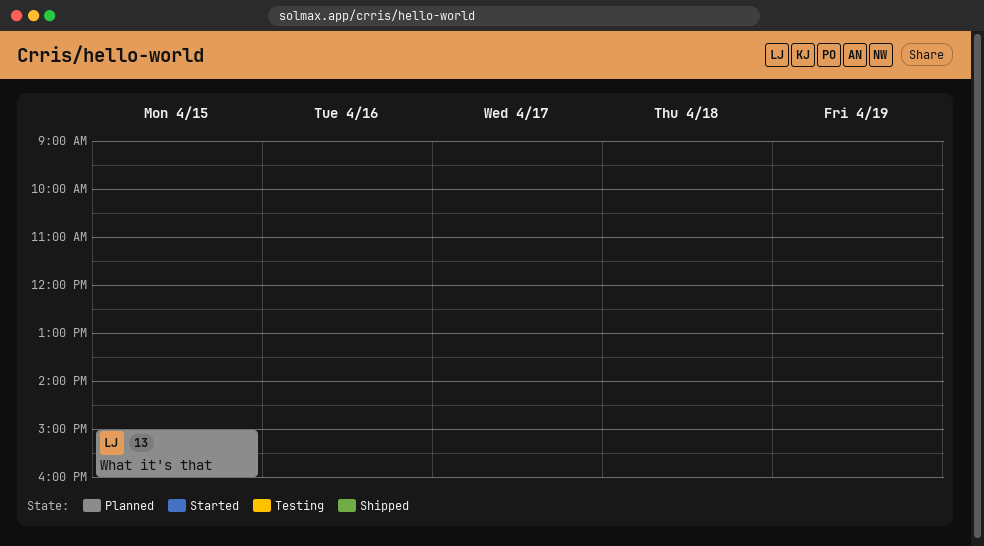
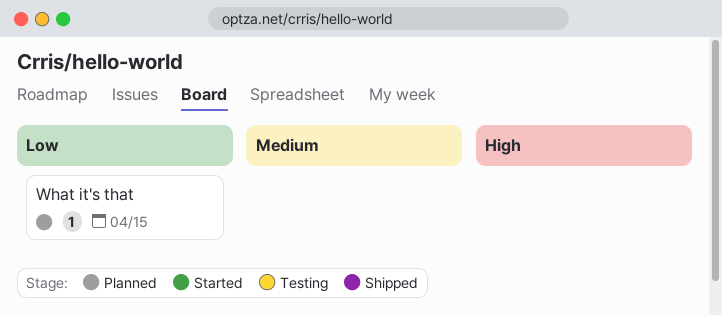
What it's that, estimate: 13 -> 1

